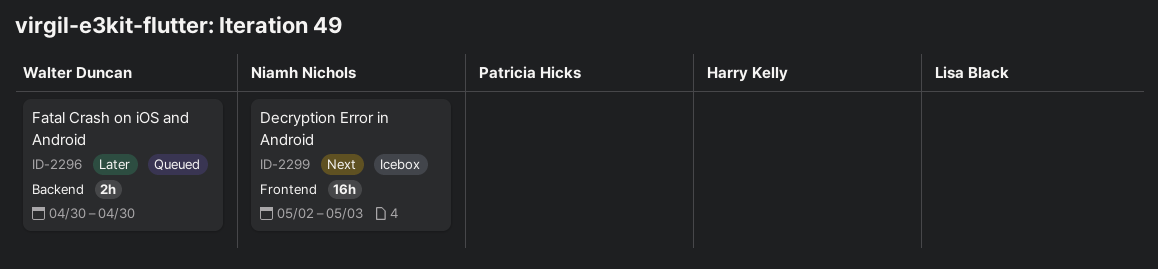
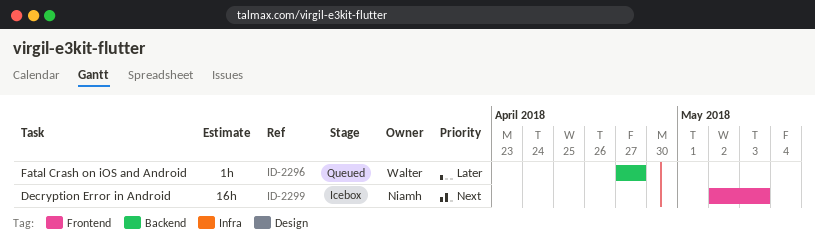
ID-2296, estimate: 2h -> 1h
ID-2296, start: Apr 30 -> Apr 27
ID-2296, due: Apr 30 -> Apr 27

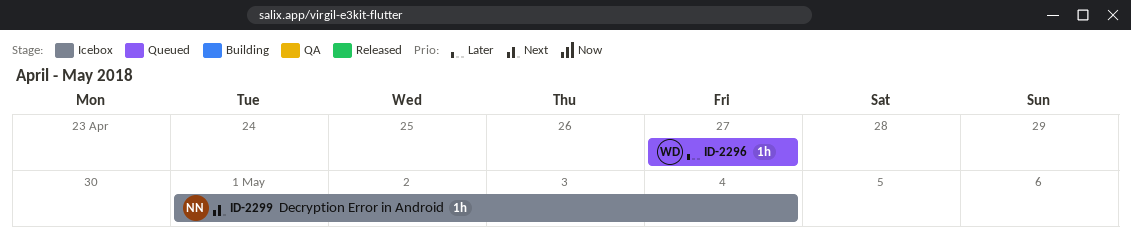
ID-2299, estimate: 16h -> 1h
ID-2299, start: May 2 -> May 1
ID-2299, due: May 3 -> May 4

